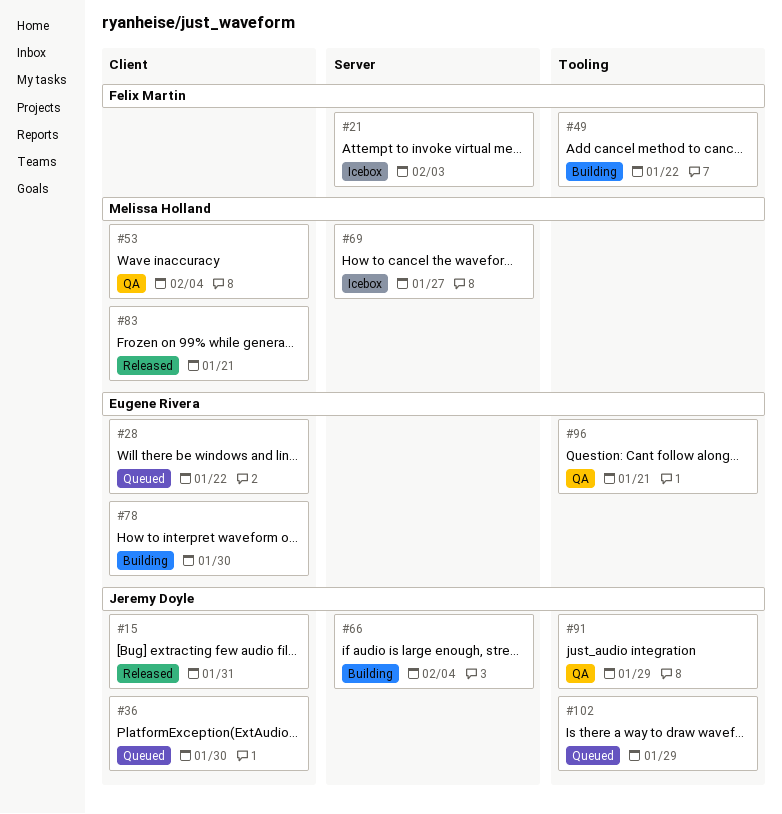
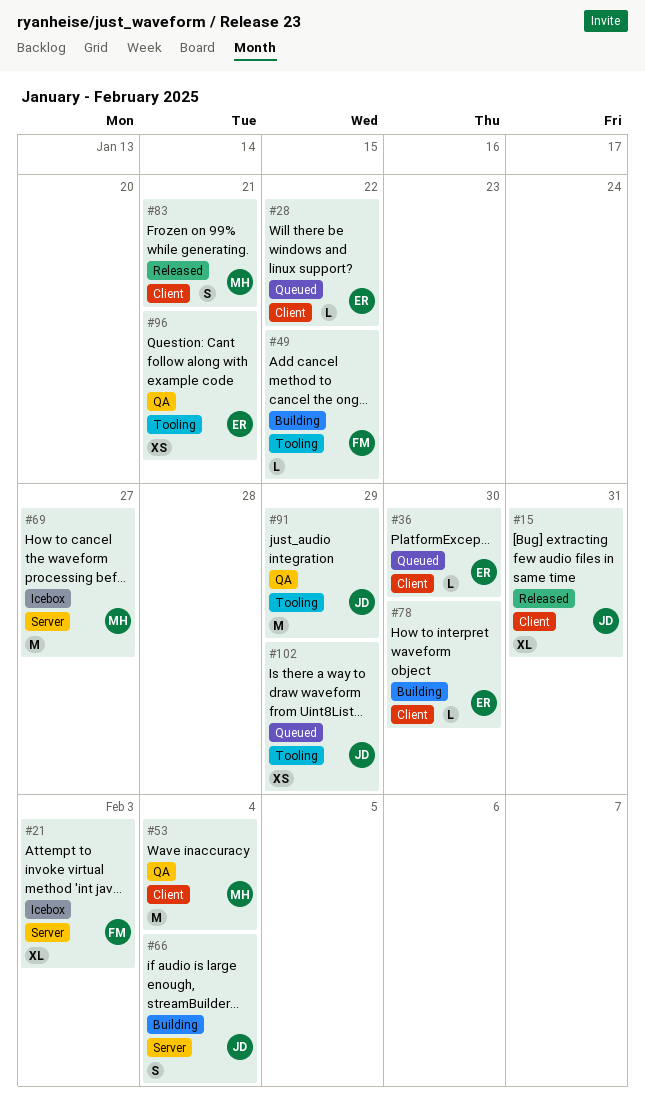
#36, owner: Jeremy Doyle -> Eugene Rivera

